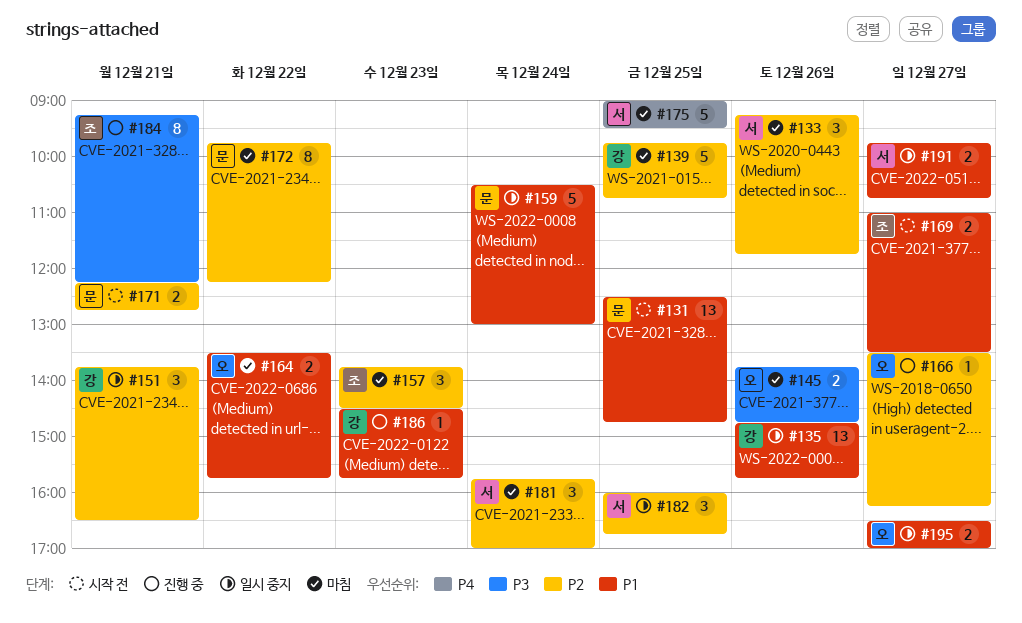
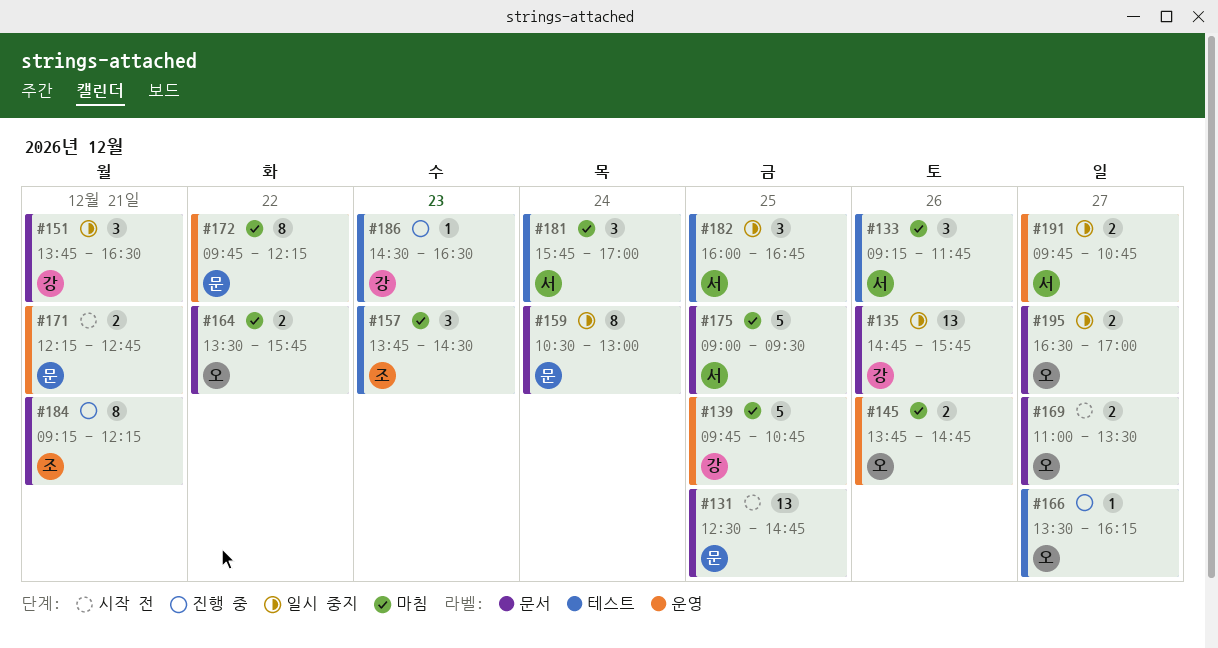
#159, estimate: 5 -> 8
#169, owner: 조 -> 오
#186, ends: 15:45 -> 16:30

